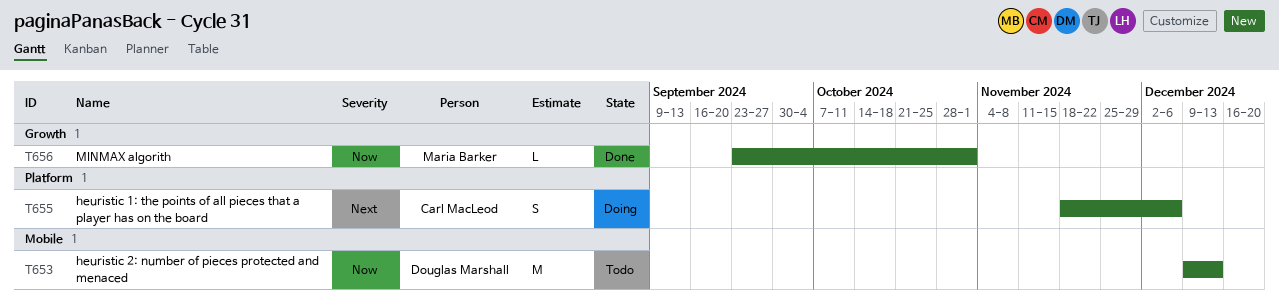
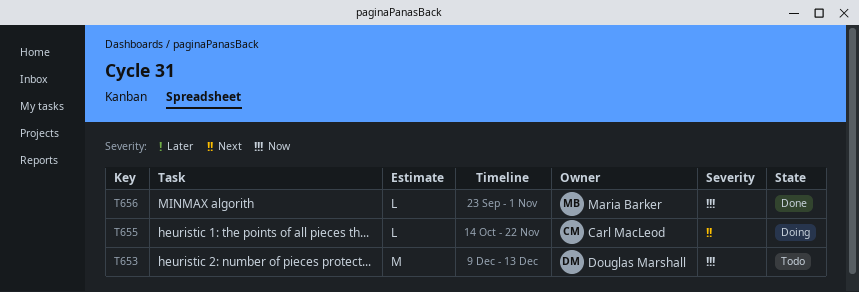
T655, estimate: S -> L
T655, start: Nov 18 -> Oct 14
T655, due: Dec 6 -> Nov 22

